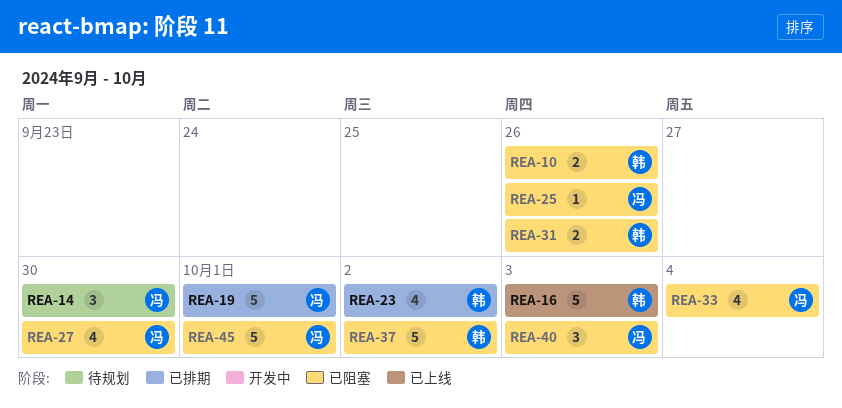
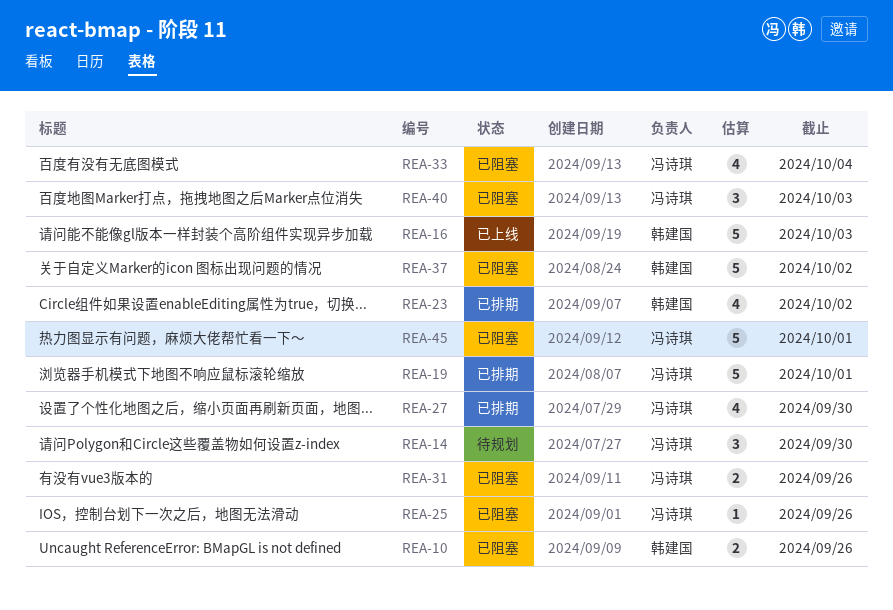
REA-27, status: 已阻塞 -> 已排期
REA-31, owner: 韩建国 -> 冯诗琪

